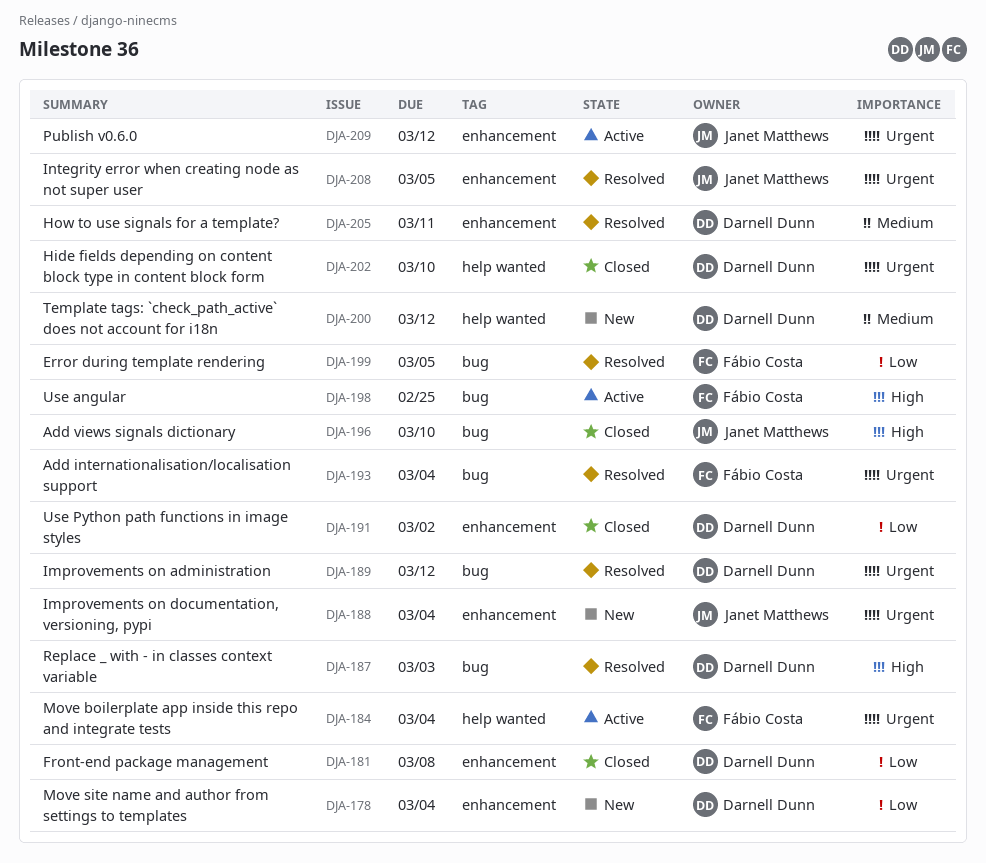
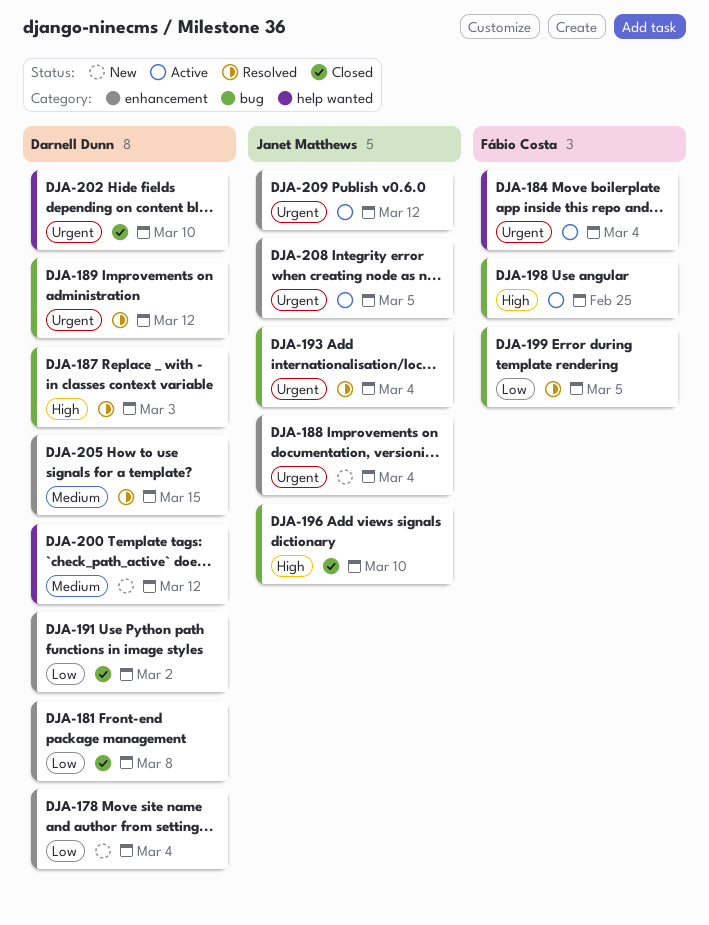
DJA-193, owner: Fábio Costa -> Janet Matthews
DJA-205, due: Mar 11 -> Mar 15
DJA-208, status: Resolved -> Active

